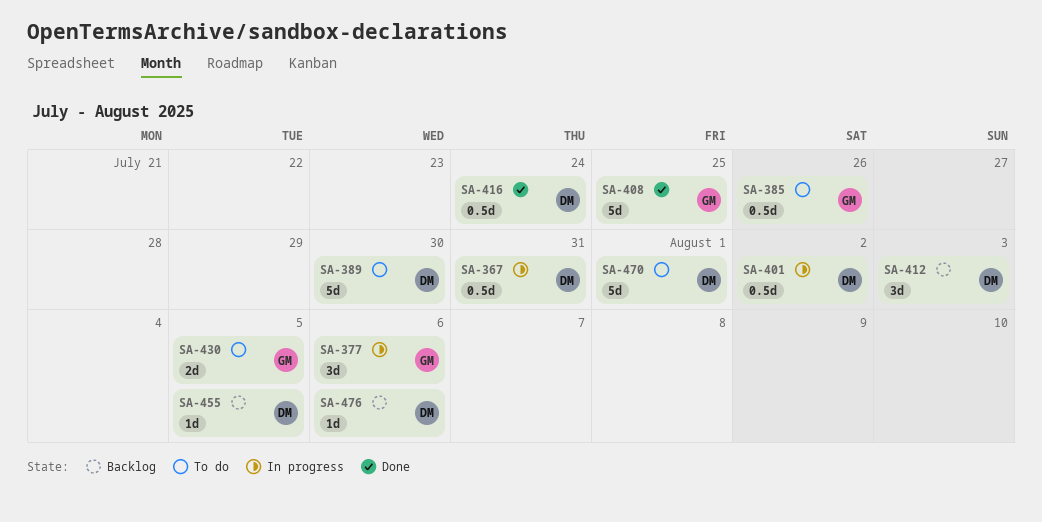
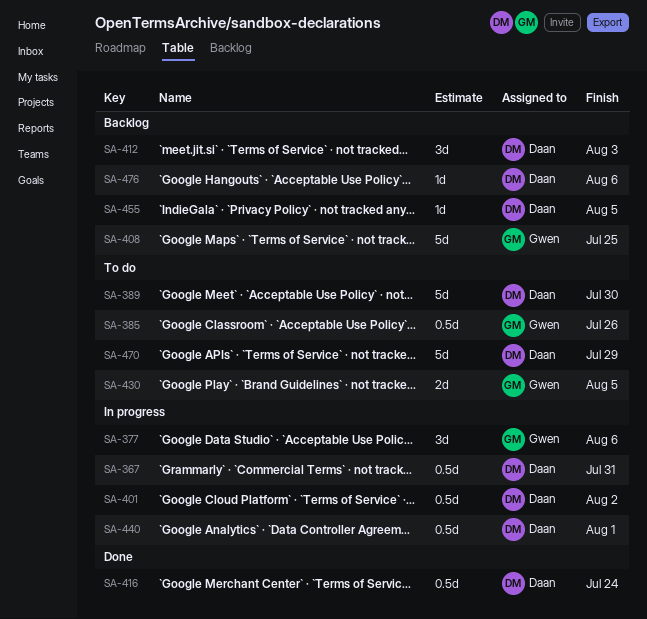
SA-408, status: Done -> Backlog
SA-440: none -> present
SA-470, due: Aug 1 -> Jul 29

